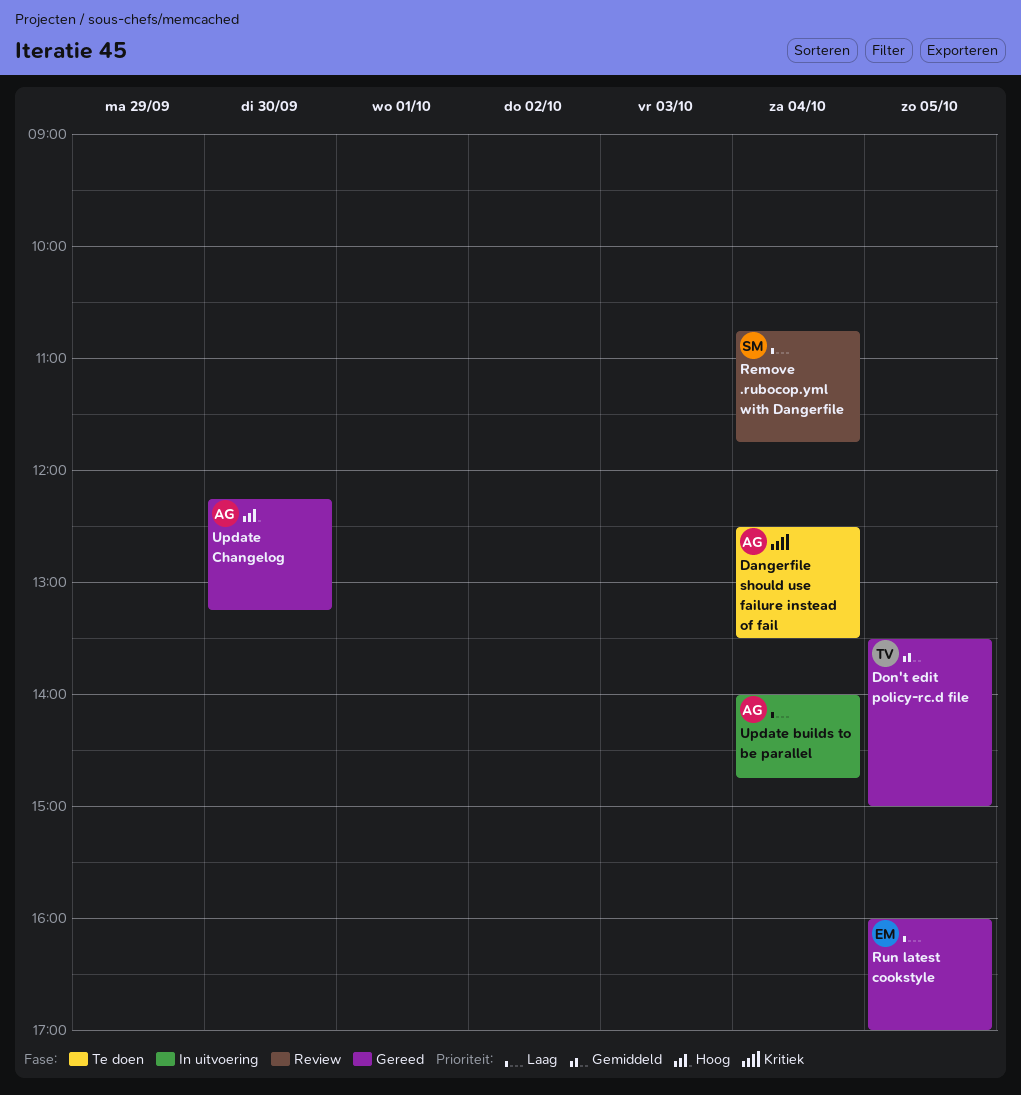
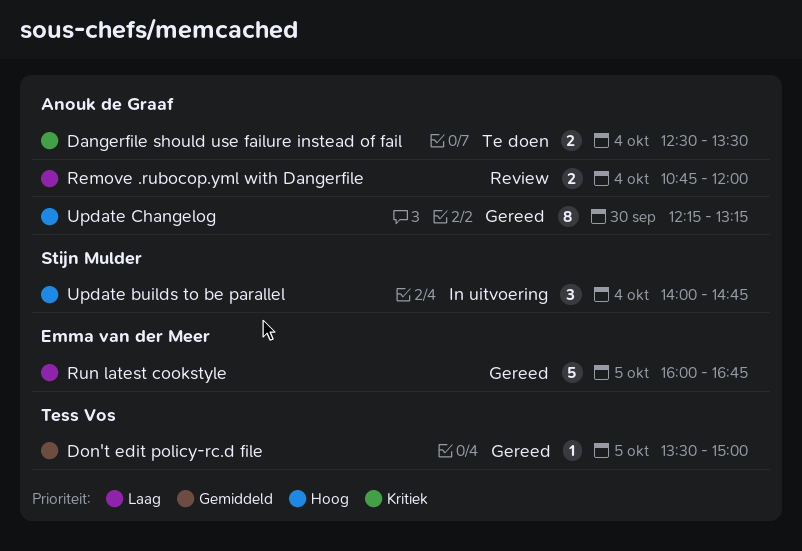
Remove .rubocop.yml with Dangerfile, owner: Stijn Mulder -> Anouk de Graaf
Remove .rubocop.yml with Dangerfile, ends: 11:45 -> 12:00
Run latest cookstyle, ends: 17:00 -> 16:45
Update builds to be parallel, owner: Anouk de Graaf -> Stijn Mulder
Update builds to be parallel, priority: Laag -> Hoog

